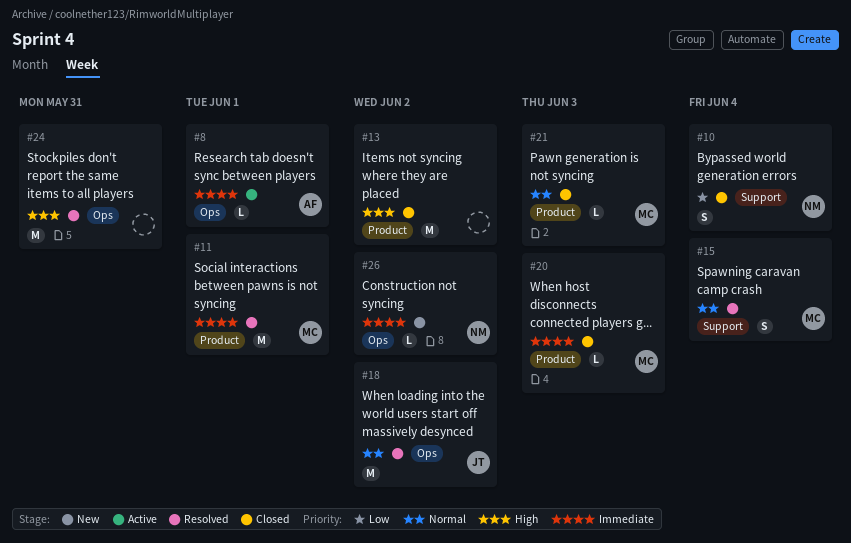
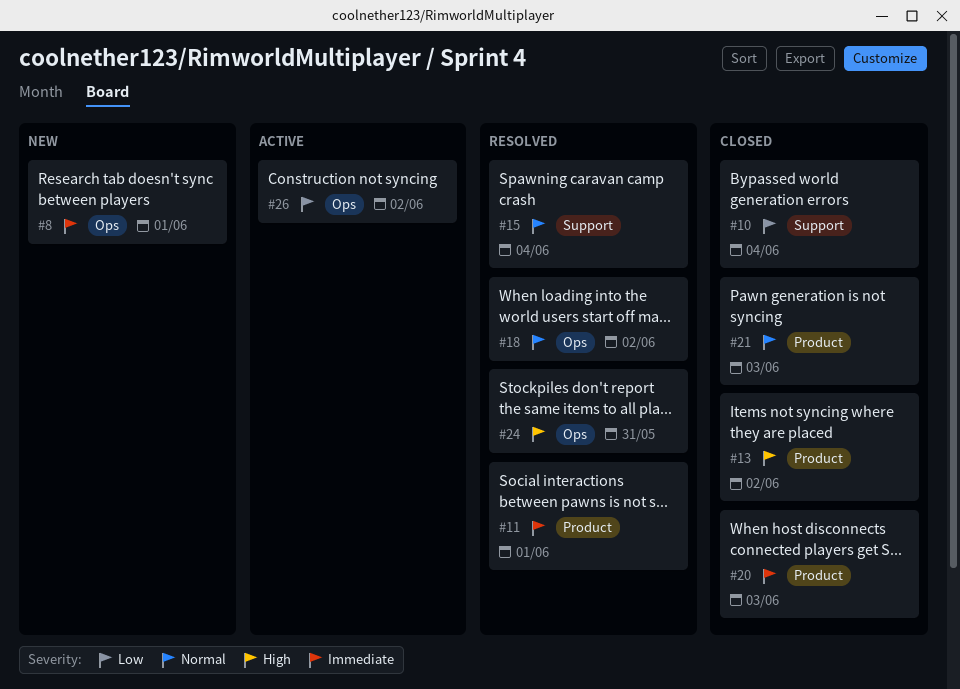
#8, status: Active -> New
#26, status: New -> Active
#26, priority: Immediate -> Low

